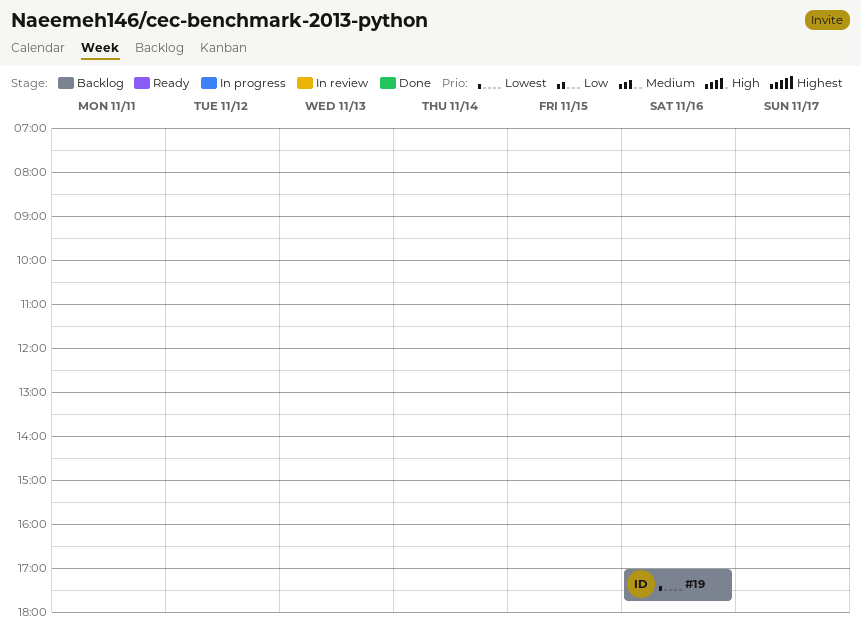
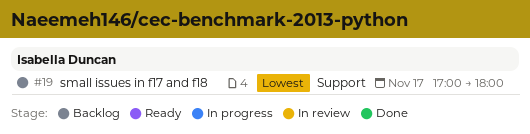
#19, day: Nov 16 -> Nov 17
#19, ends: 17:45 -> 18:00

